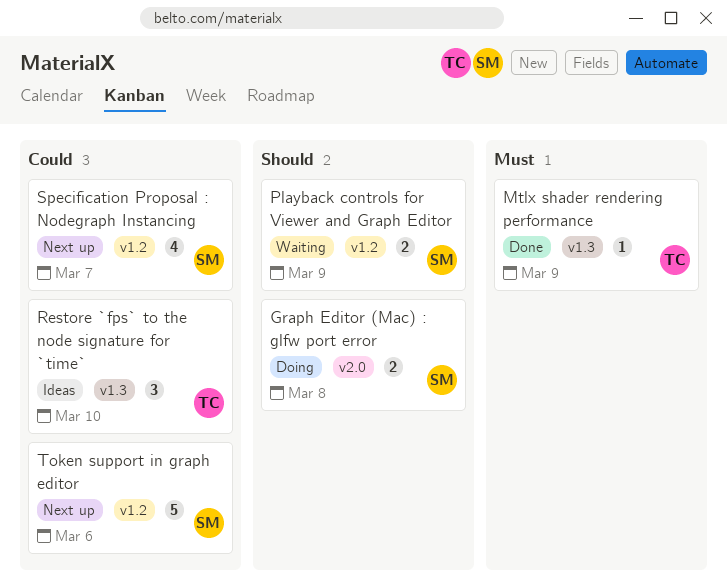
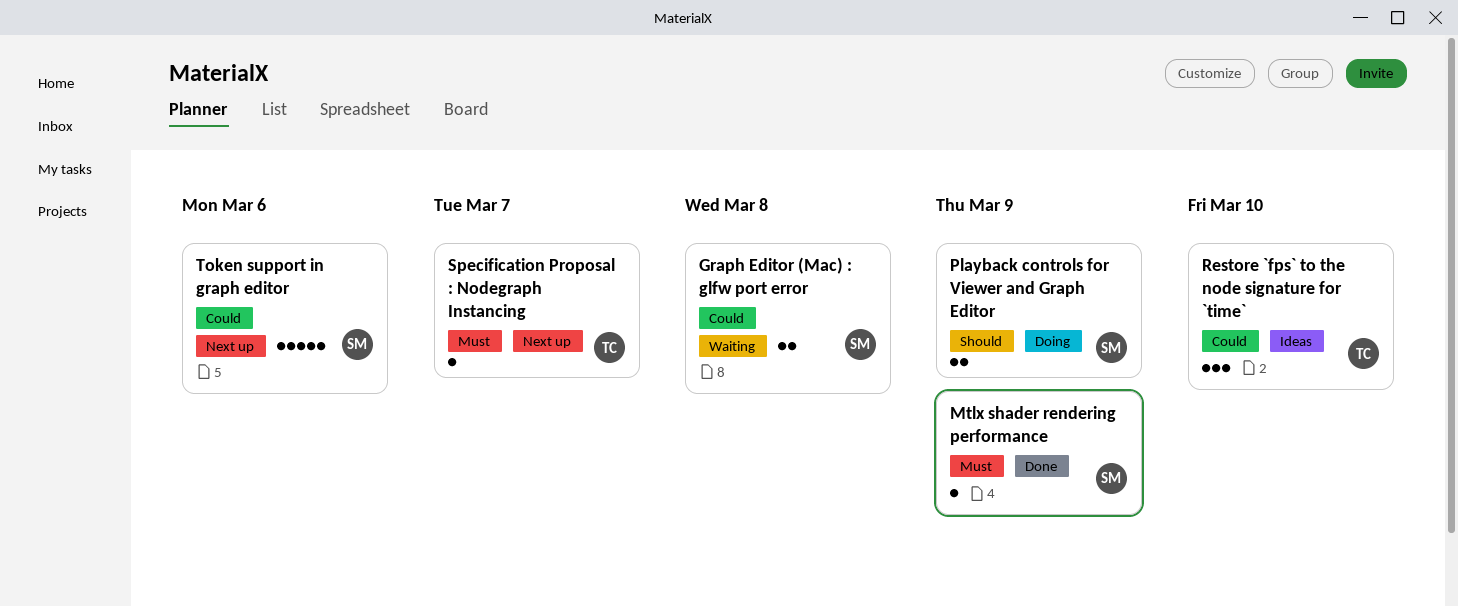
Graph Editor (Mac) : glfw port error, status: Doing -> Waiting
Graph Editor (Mac) : glfw port error, priority: Should -> Could
Mtlx shader rendering performance, owner: TC -> SM
Playback controls for Viewer and Graph Editor, status: Waiting -> Doing
Specification Proposal : Nodegraph Instancing, owner: SM -> TC
Specification Proposal : Nodegraph Instancing, priority: Could -> Must
Specification Proposal : Nodegraph Instancing, estimate: 4 -> 1

